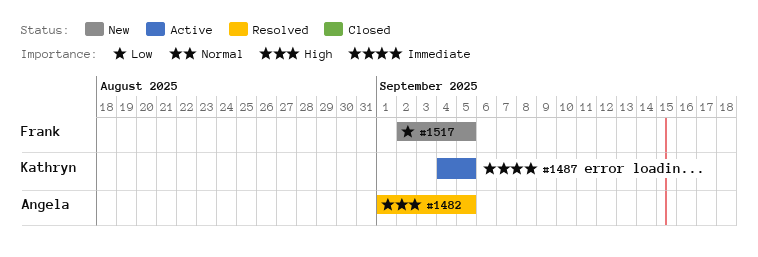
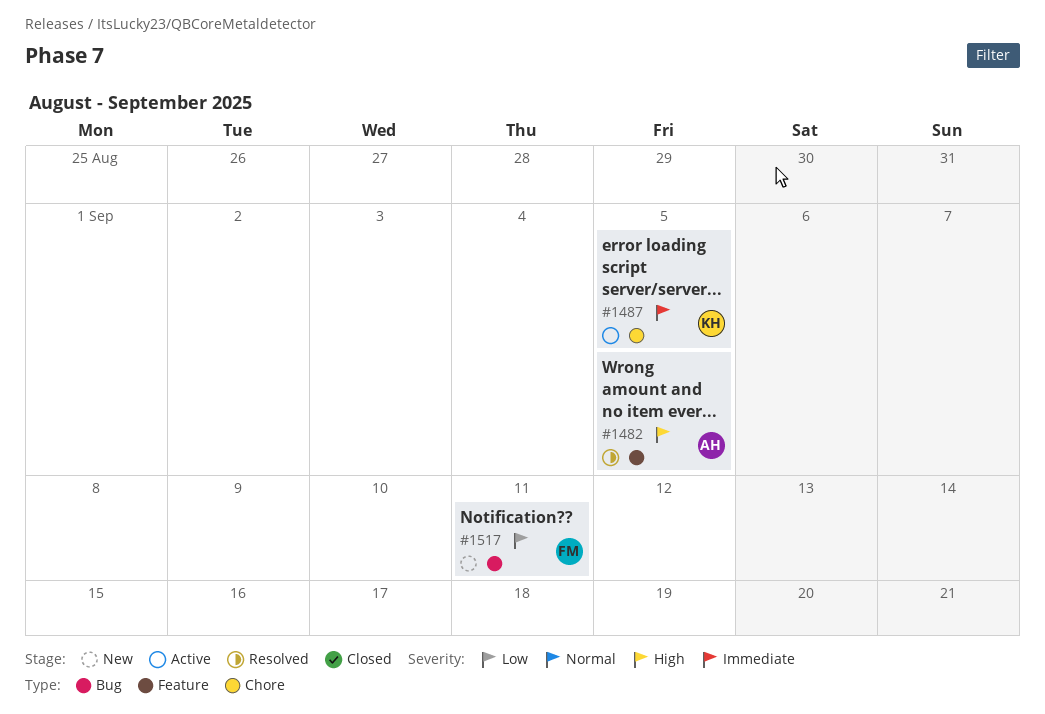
#1517, due: Sep 5 -> Sep 11

